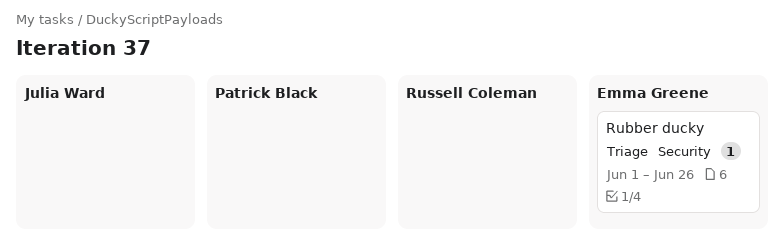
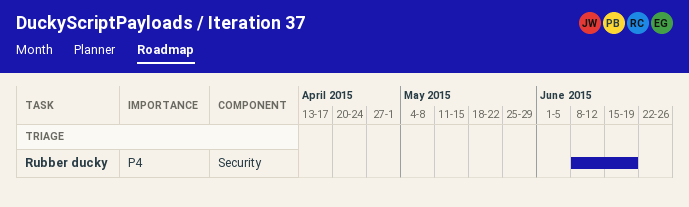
Rubber ducky, start: Jun 1 -> Jun 8
Rubber ducky, due: Jun 26 -> Jun 19

